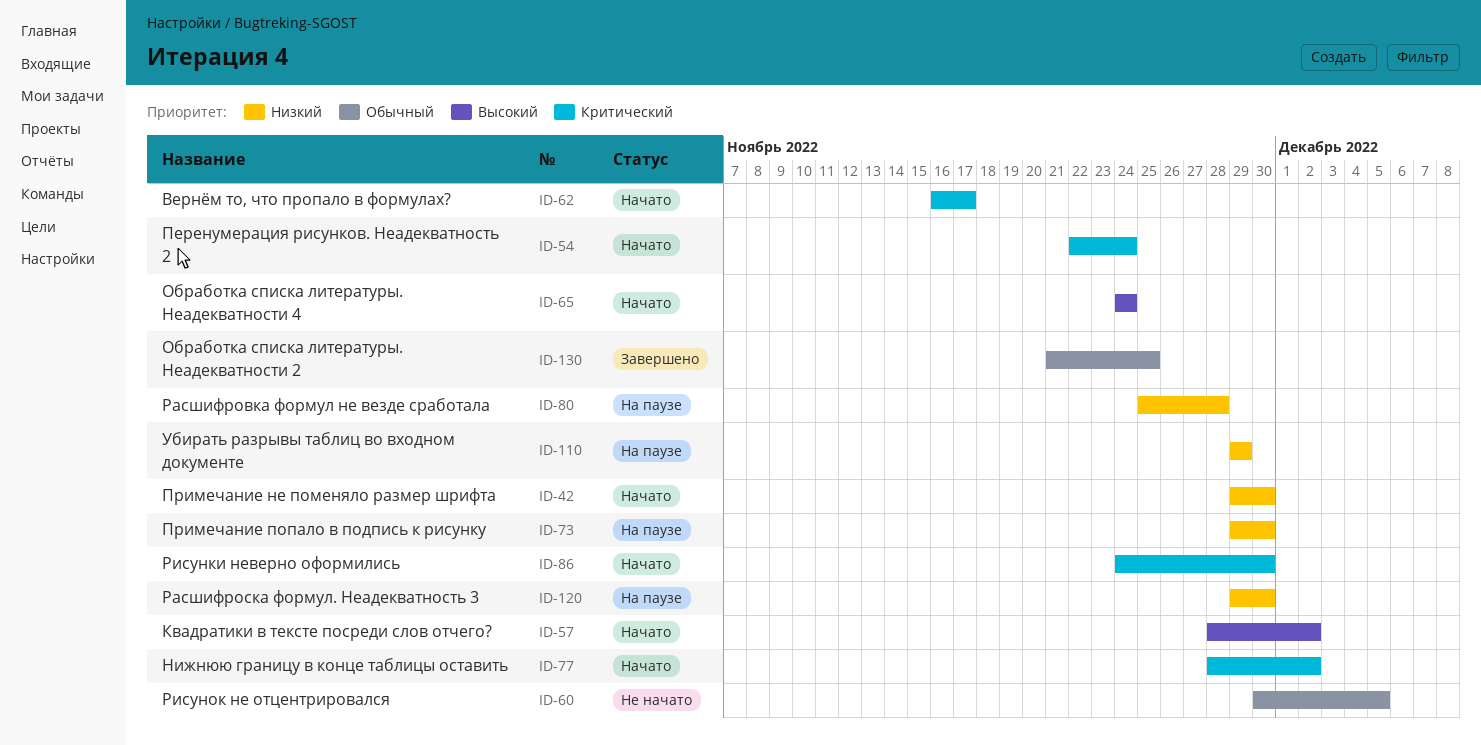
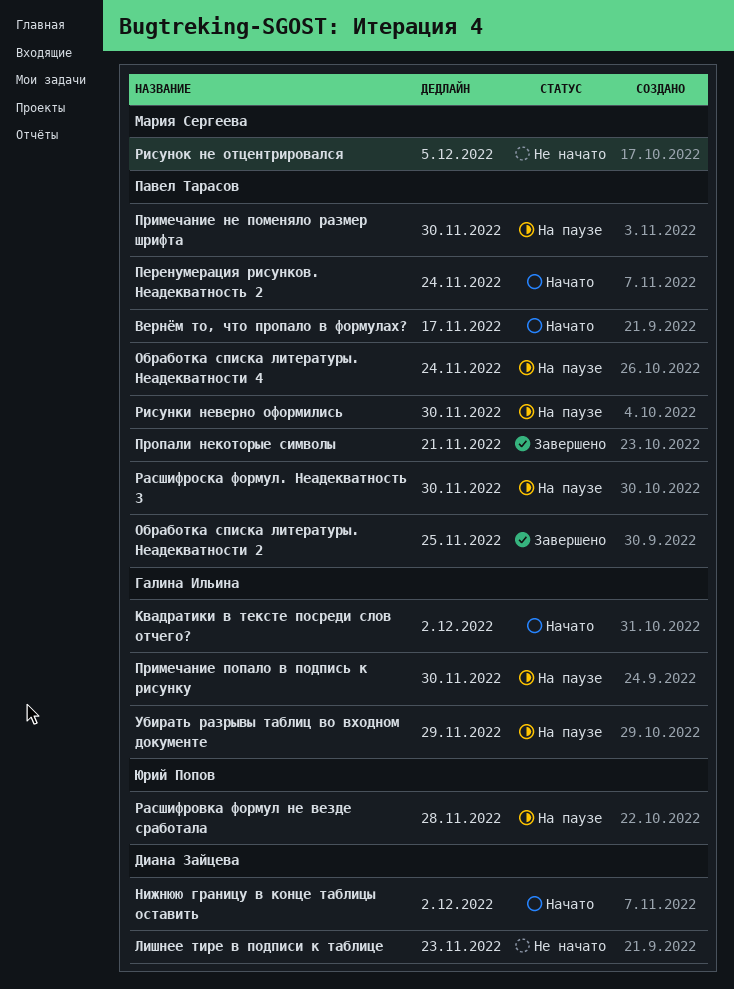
Лишнее тире в подписи к таблице: none -> present
Обработка списка литературы. Неадекватности 4, status: Начато -> На паузе
Примечание не поменяло размер шрифта, status: Начато -> На паузе
Пропали некоторые символы: none -> present
Рисунки неверно оформились, status: Начато -> На паузе

